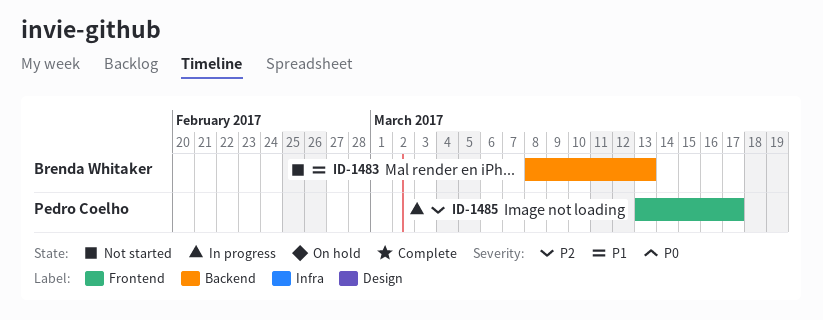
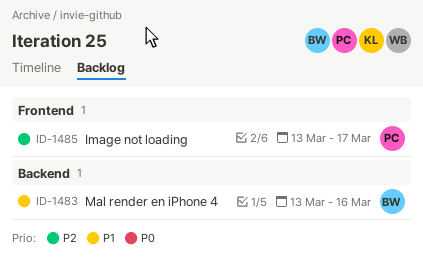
ID-1483, start: Mar 8 -> Mar 13
ID-1483, due: Mar 13 -> Mar 16

